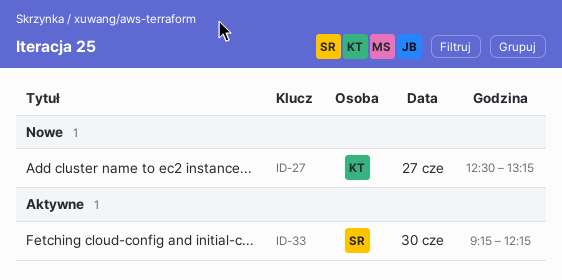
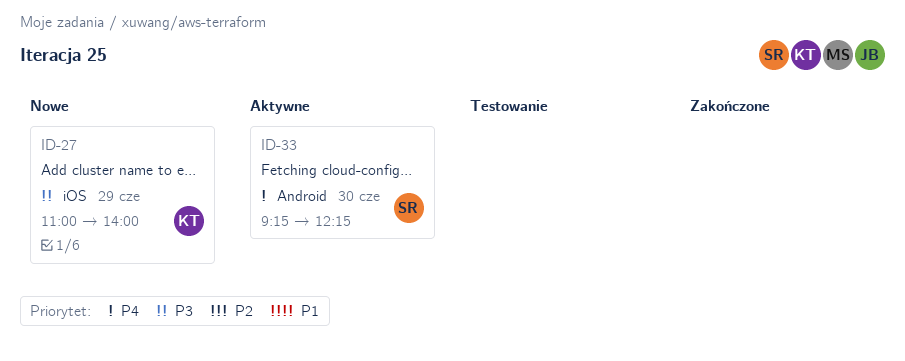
ID-27, day: Jun 27 -> Jun 29
ID-27, begins: 12:30 -> 11:00
ID-27, ends: 13:15 -> 14:00

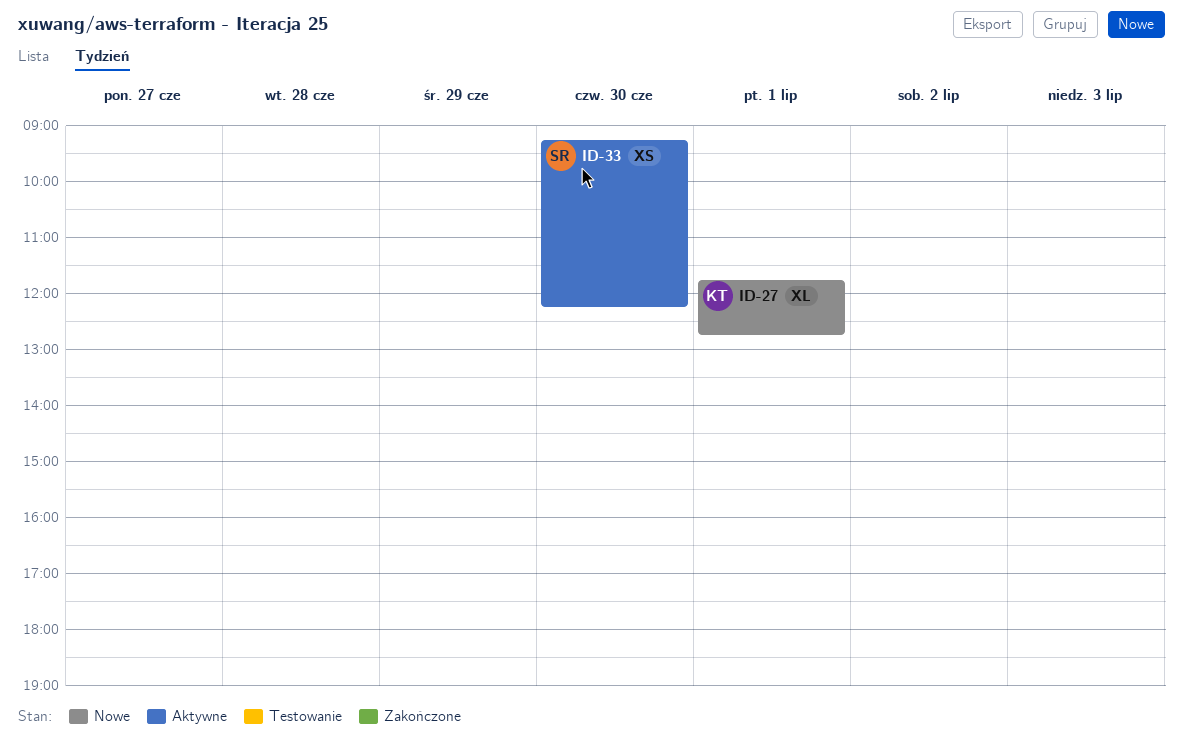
ID-27, day: Jun 29 -> Jul 1
ID-27, begins: 11:00 -> 11:45
ID-27, ends: 14:00 -> 12:45

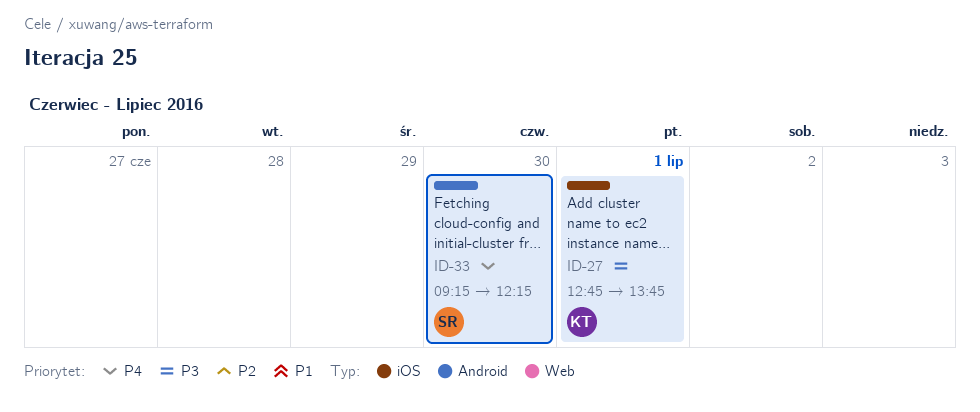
ID-27, begins: 11:45 -> 12:45
ID-27, ends: 12:45 -> 13:45

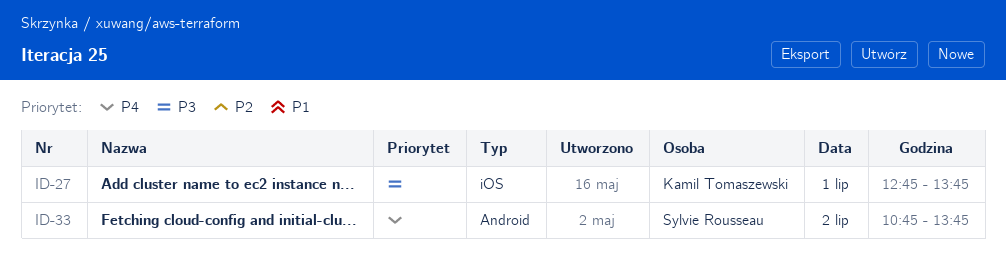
ID-33, day: Jun 30 -> Jul 2
ID-33, begins: 09:15 -> 10:45
ID-33, ends: 12:15 -> 13:45

